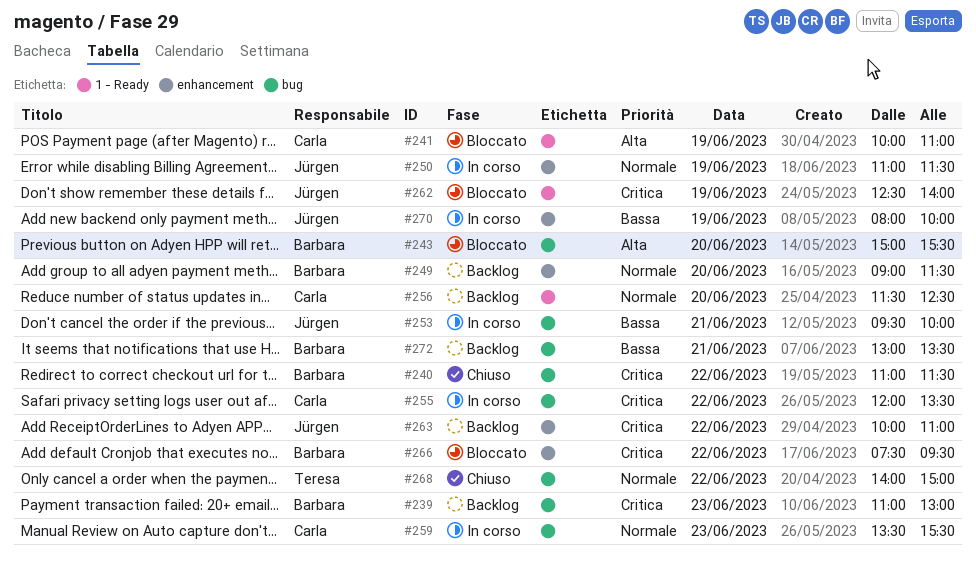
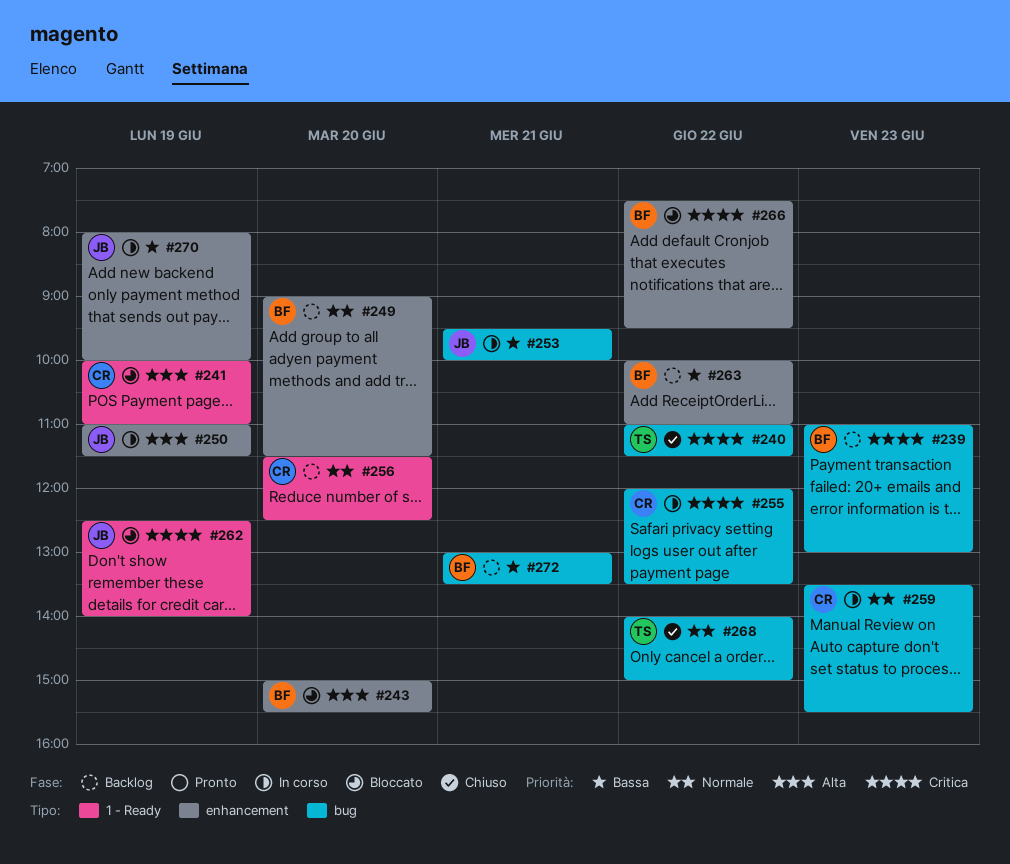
#240, owner: Barbara -> Teresa
#243, label: bug -> enhancement
#250, priority: Normale -> Alta
#263, owner: Jürgen -> Barbara
#263, priority: Critica -> Bassa

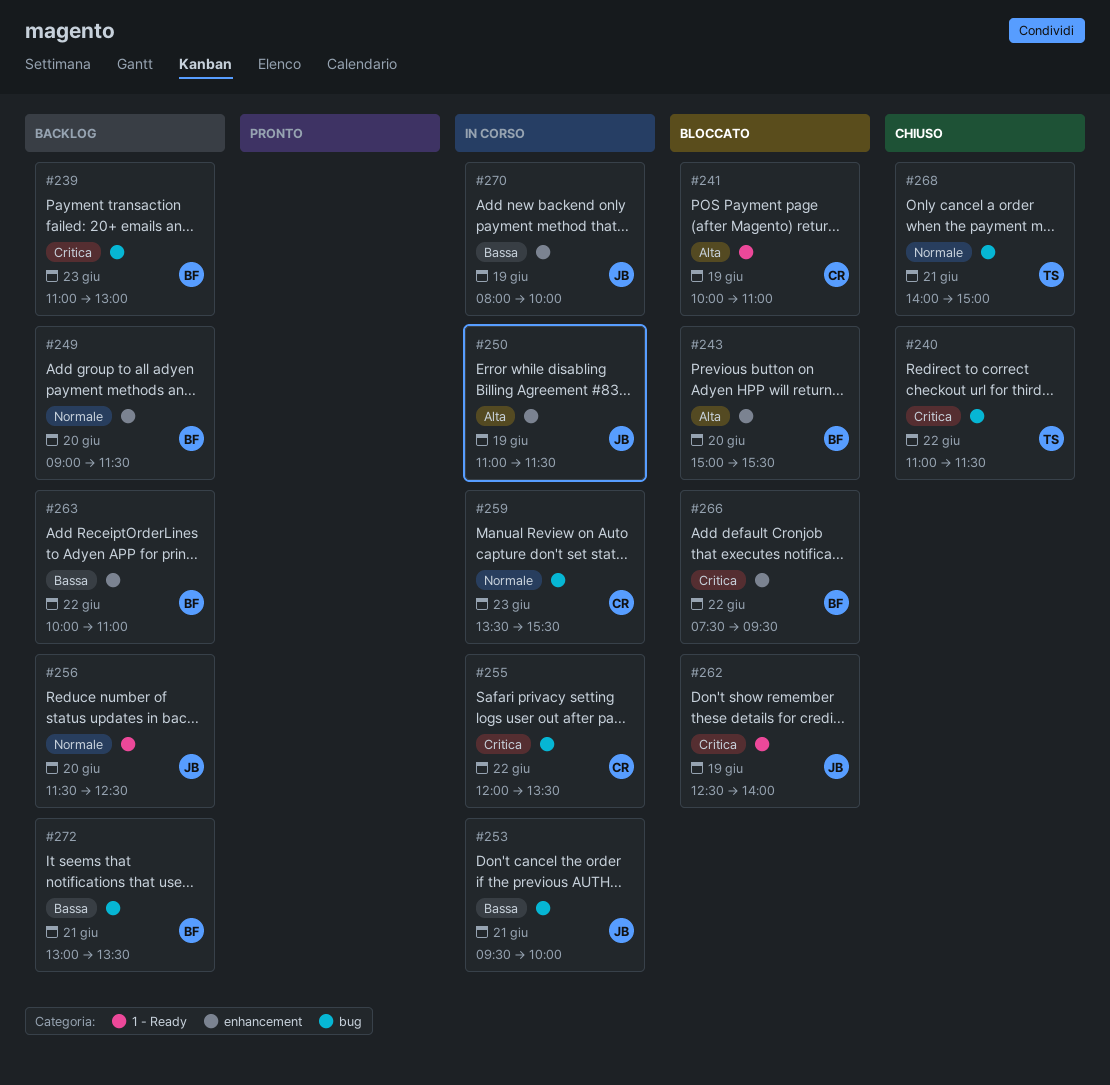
#256, owner: CR -> JB
#268, day: Jun 22 -> Jun 21

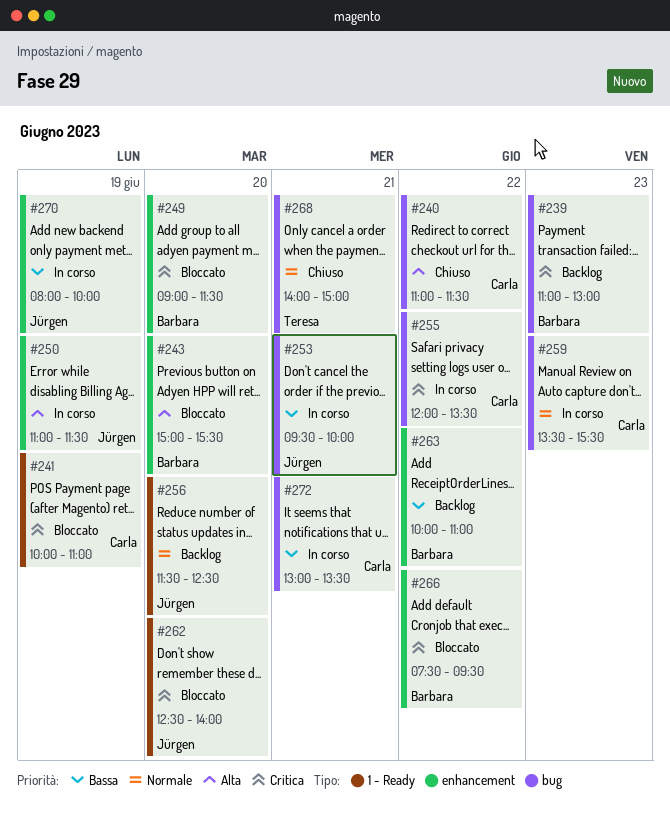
#240, owner: Teresa -> Carla
#240, priority: Critica -> Alta
#241, priority: Alta -> Critica
#249, status: Backlog -> Bloccato
#249, priority: Normale -> Critica
#262, day: Jun 19 -> Jun 20
#272, status: Backlog -> In corso
#272, owner: Barbara -> Carla

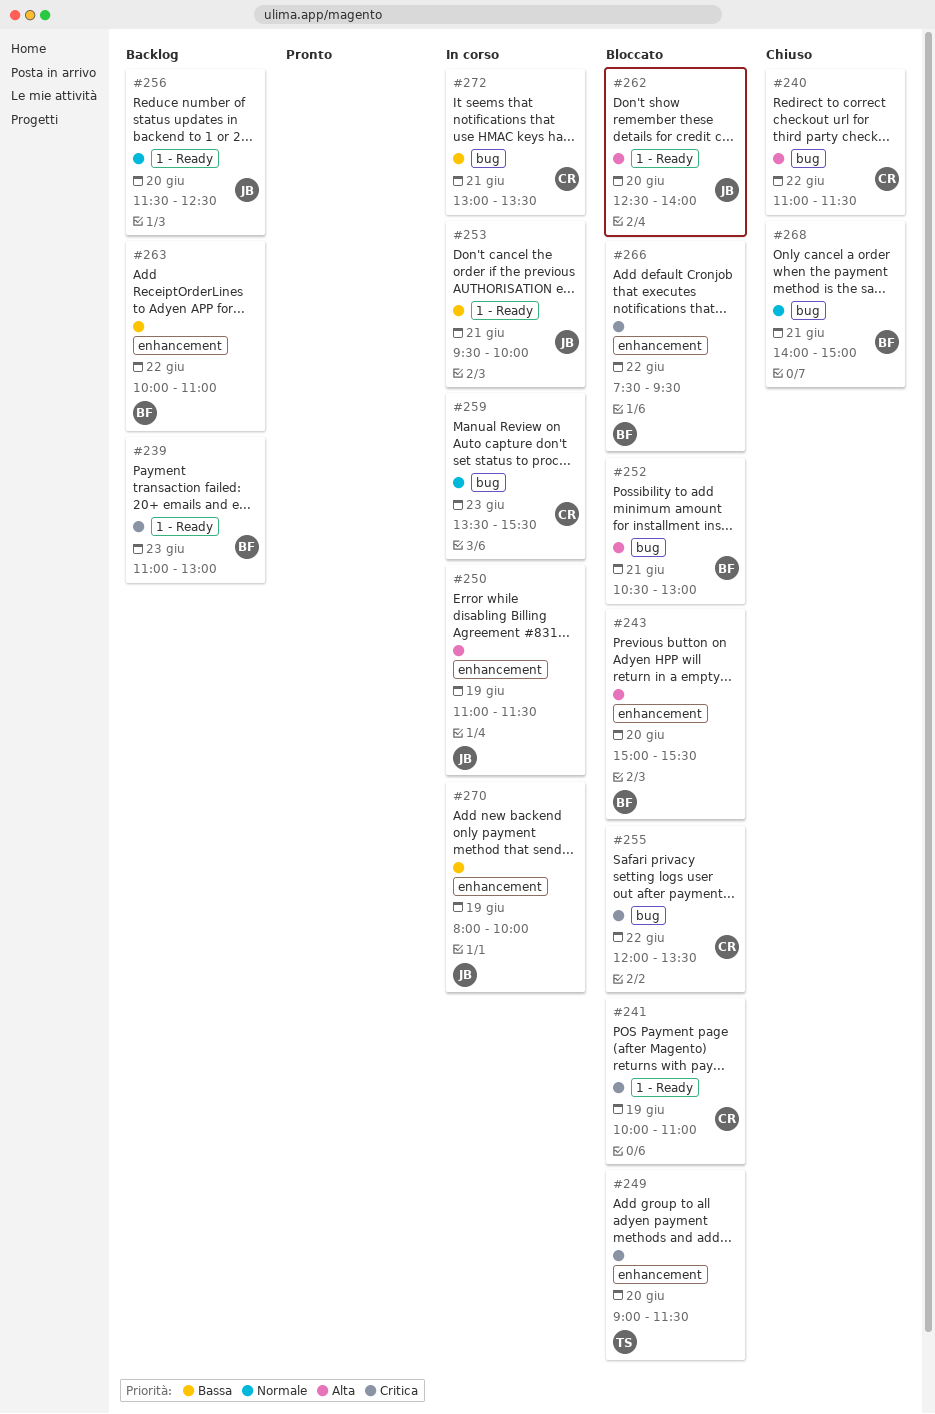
#239, label: bug -> 1 - Ready
#249, owner: Barbara -> Teresa
#252: none -> present
#253, label: bug -> 1 - Ready
#255, status: In corso -> Bloccato
#262, priority: Critica -> Alta
#268, owner: Teresa -> Barbara

